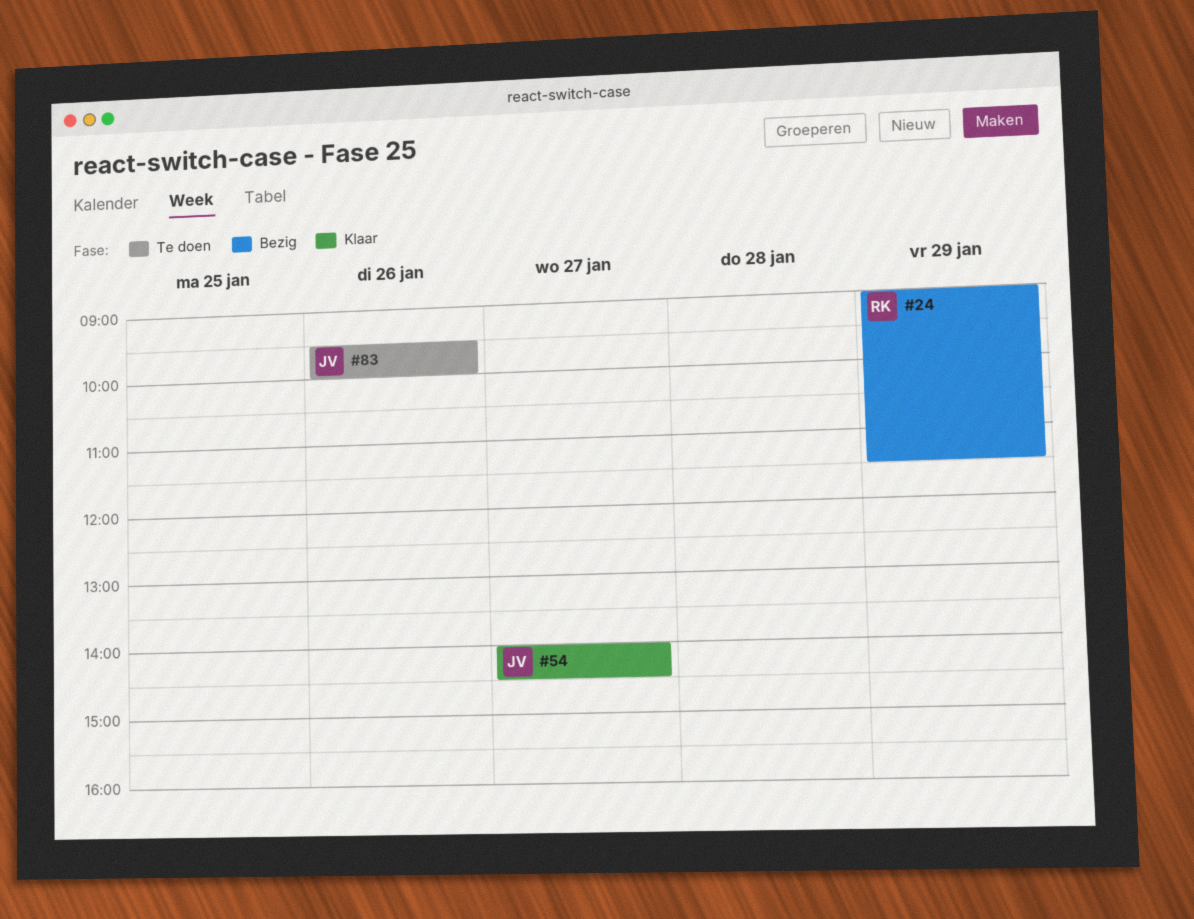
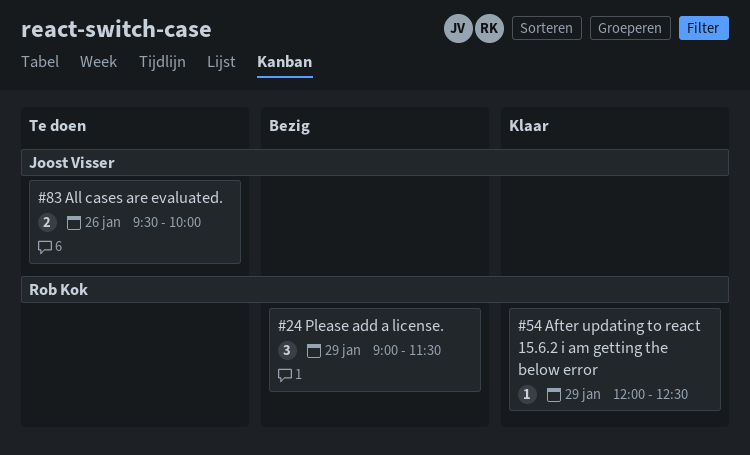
#54, owner: Joost Visser -> Rob Kok
#54, day: Jan 27 -> Jan 29
#54, begins: 14:00 -> 12:00
#54, ends: 14:30 -> 12:30

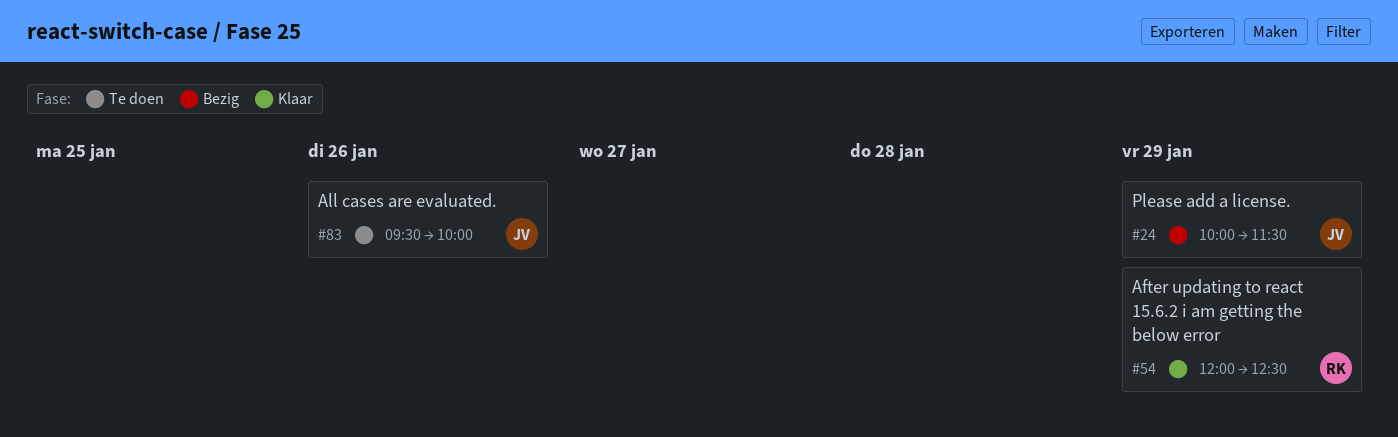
#24, owner: Rob Kok -> Joost Visser
#24, begins: 09:00 -> 10:00

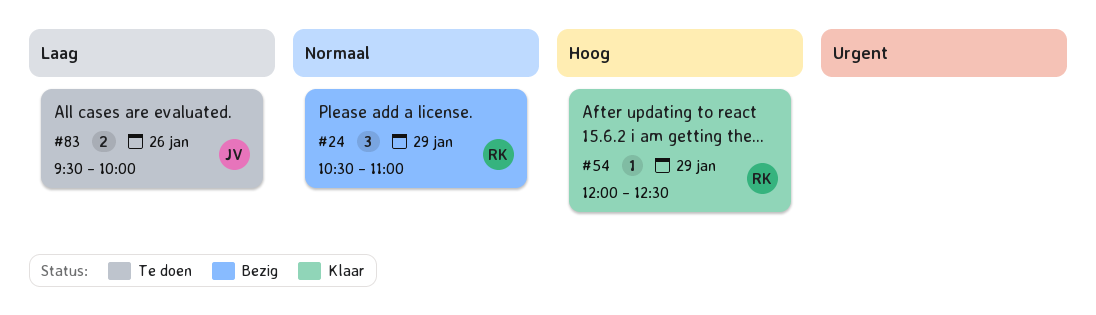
#24, owner: JV -> RK
#24, begins: 10:00 -> 10:30
#24, ends: 11:30 -> 11:00

